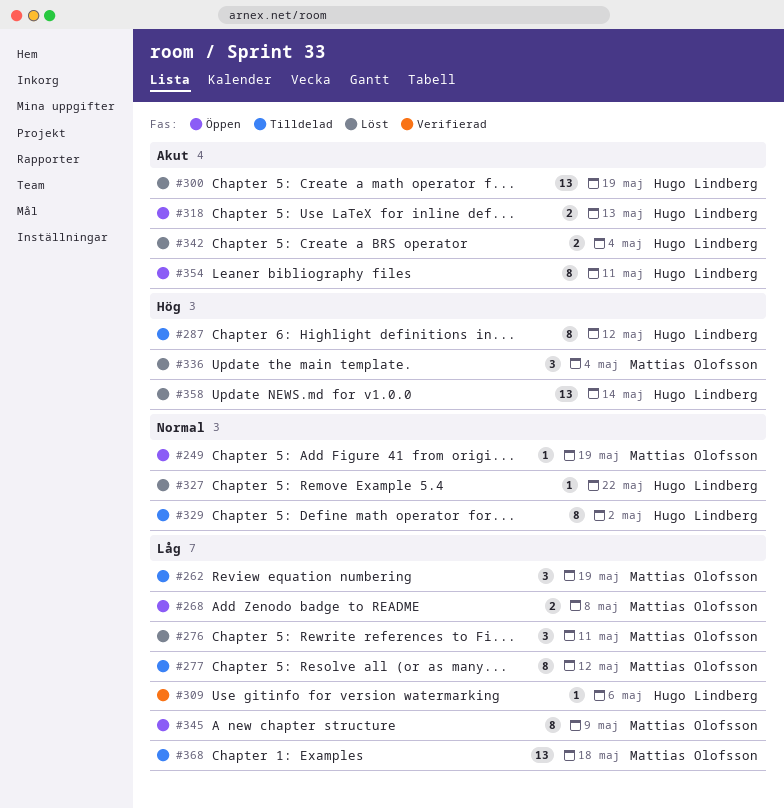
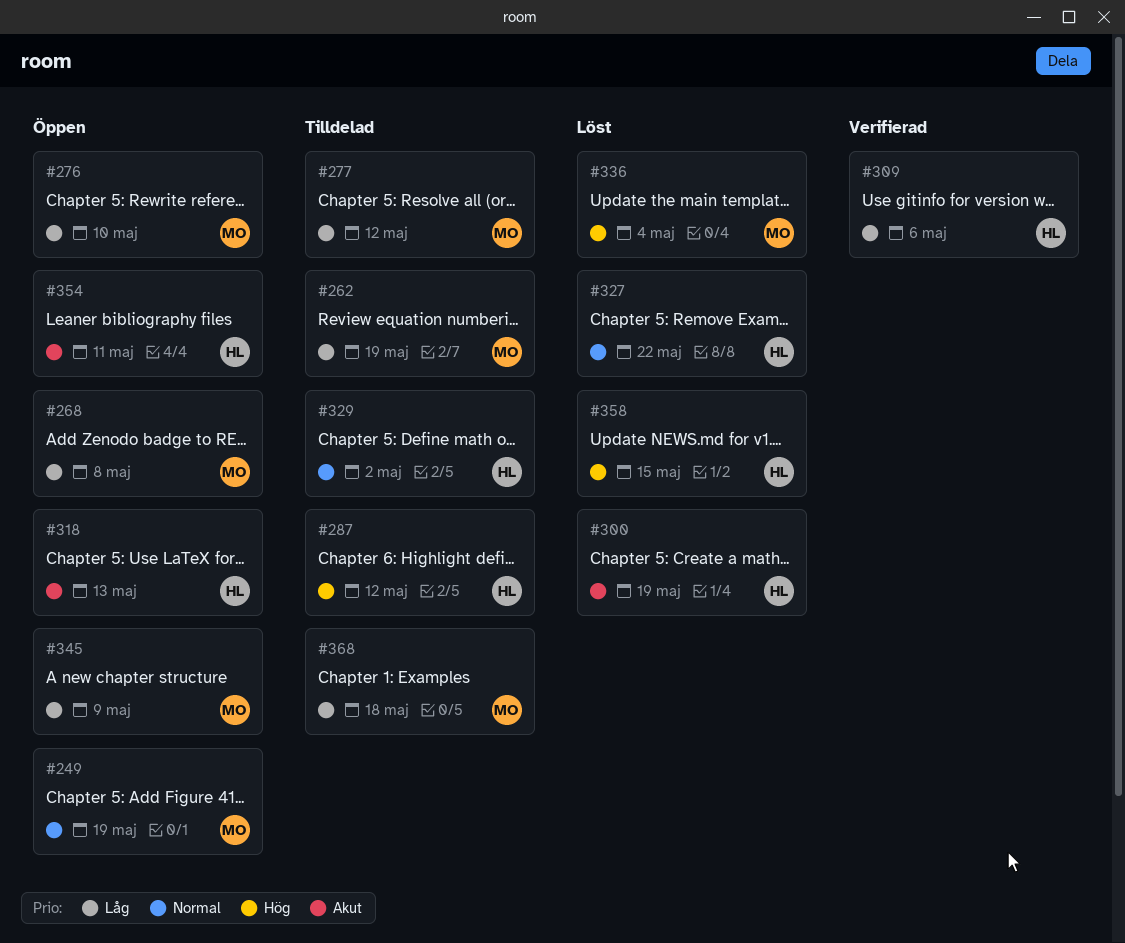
#276, status: Löst -> Öppen
#276, due: May 11 -> May 10
#342: present -> none
#358, due: May 14 -> May 15

